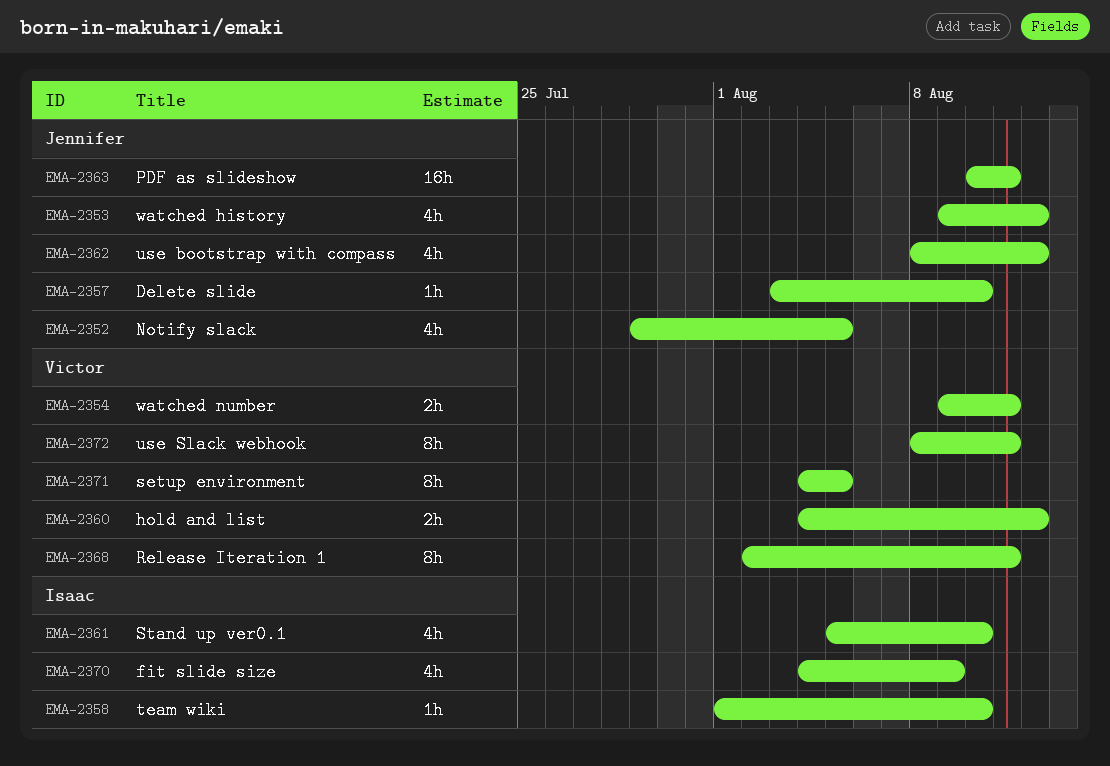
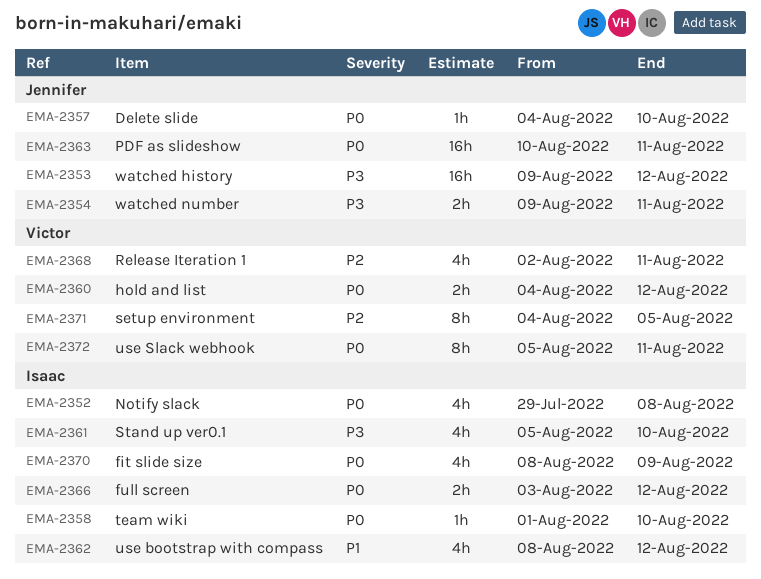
EMA-2352, owner: Jennifer -> Isaac
EMA-2352, due: Aug 5 -> Aug 8
EMA-2353, estimate: 4h -> 16h
EMA-2354, owner: Victor -> Jennifer
EMA-2357, start: Aug 3 -> Aug 4
EMA-2362, owner: Jennifer -> Isaac
EMA-2366: none -> present
EMA-2368, estimate: 8h -> 4h
EMA-2370, start: Aug 4 -> Aug 8
EMA-2372, start: Aug 8 -> Aug 5

